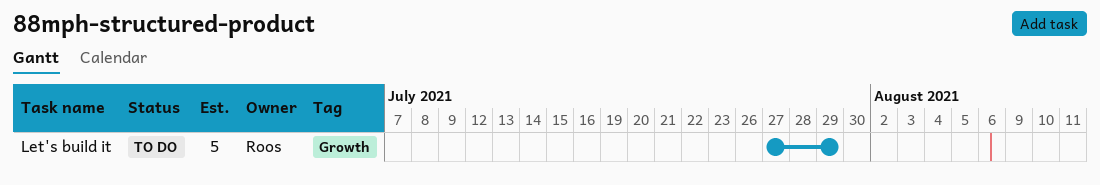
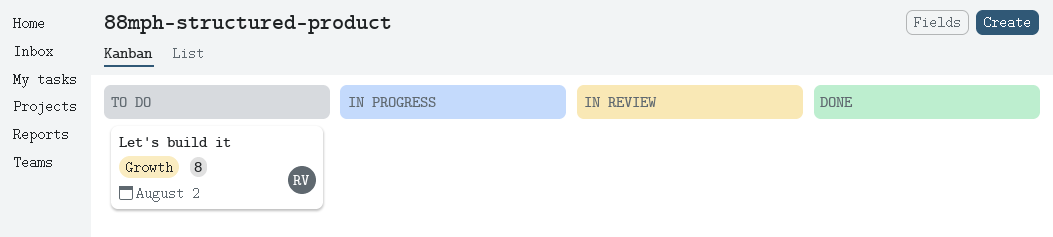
Let's build it, estimate: 5 -> 8
Let's build it, due: Jul 29 -> Aug 2

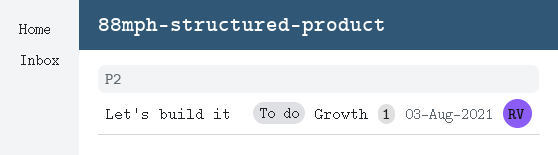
Let's build it, estimate: 8 -> 1
Let's build it, due: Aug 2 -> Aug 3

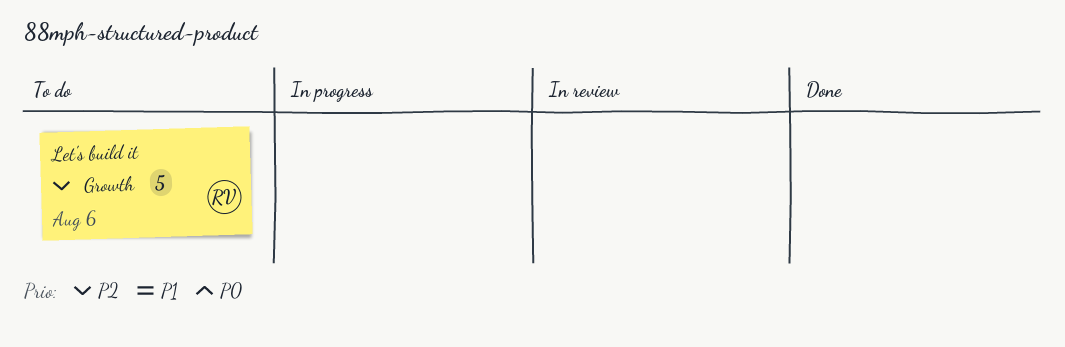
Let's build it, estimate: 1 -> 5
Let's build it, due: Aug 3 -> Aug 6

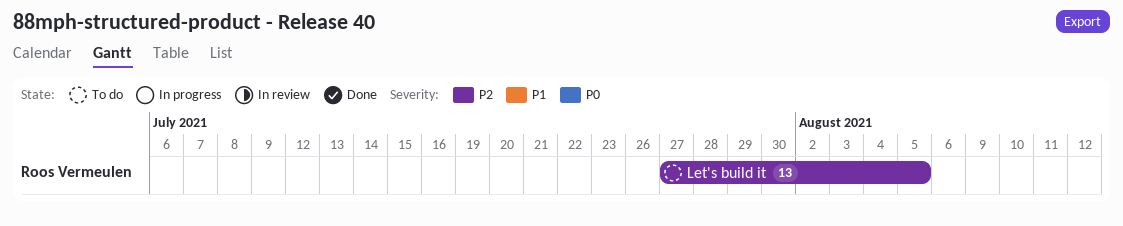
Let's build it, estimate: 5 -> 13
Let's build it, due: Aug 6 -> Aug 5

